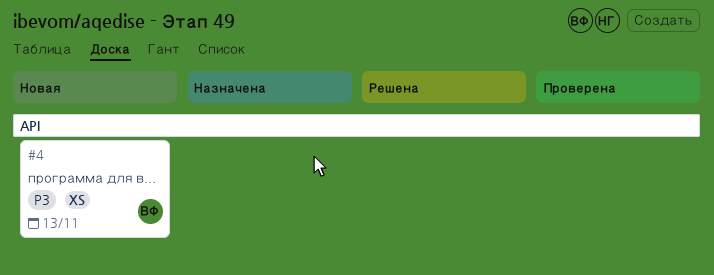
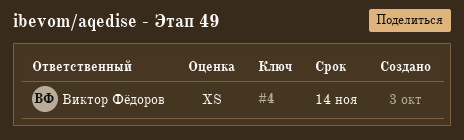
#4, due: Nov 13 -> Nov 14

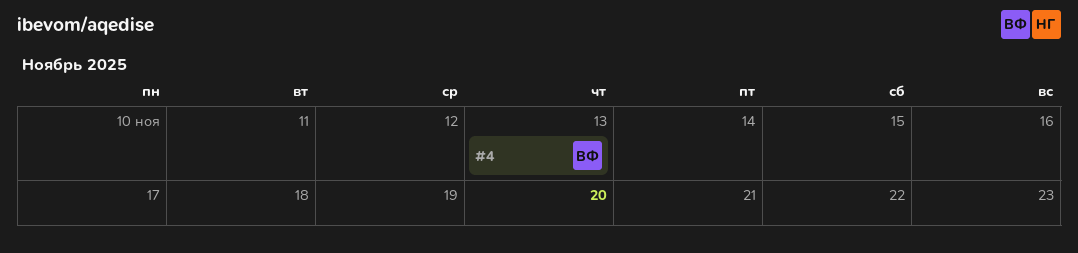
#4, due: Nov 14 -> Nov 13

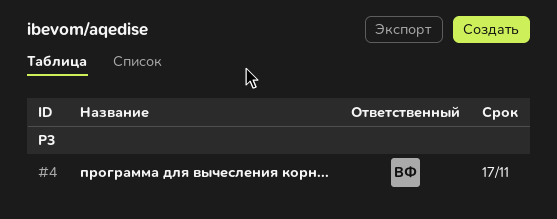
#4, due: Nov 13 -> Nov 17

